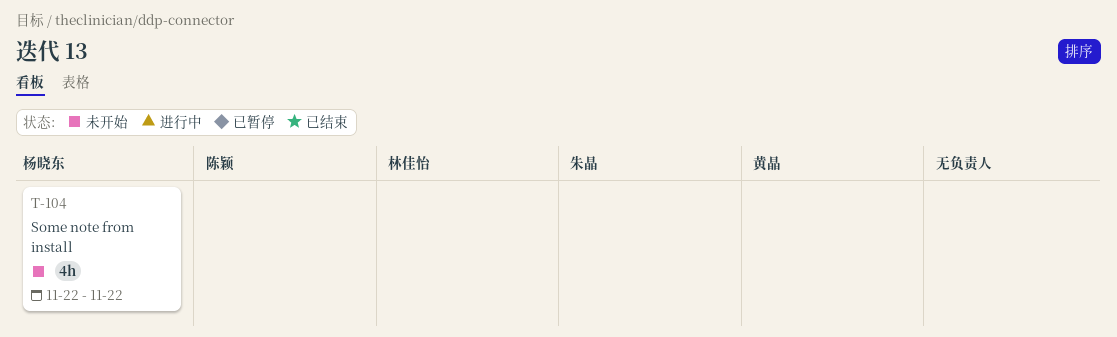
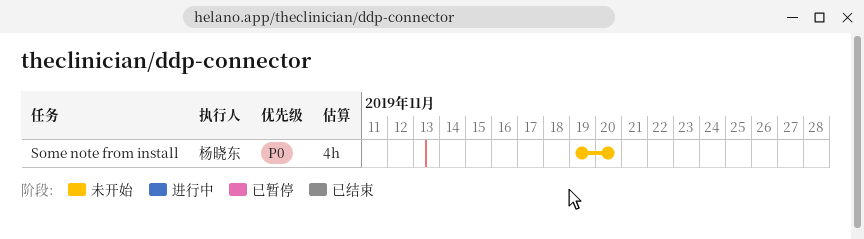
Some note from install, start: Nov 22 -> Nov 19
Some note from install, due: Nov 22 -> Nov 20

